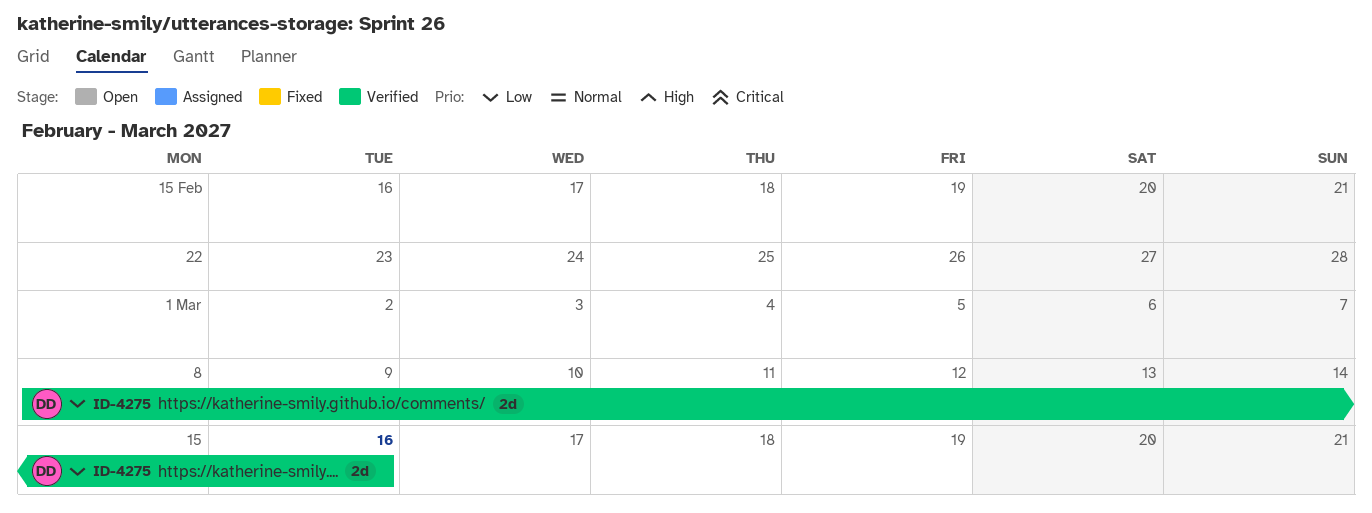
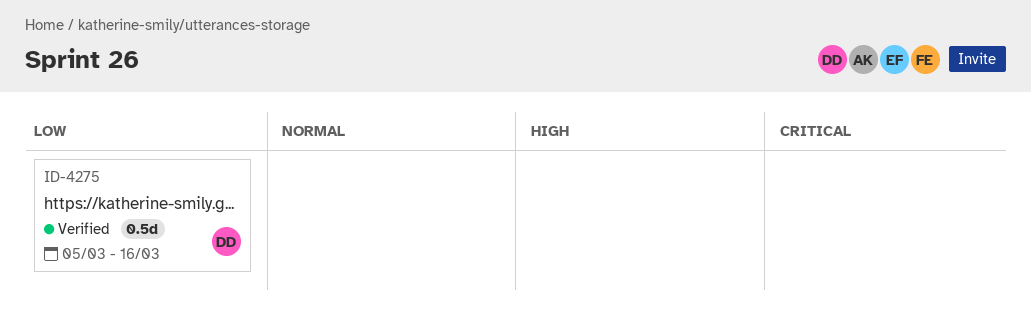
ID-4275, estimate: 2d -> 0.5d
ID-4275, start: Mar 8 -> Mar 5

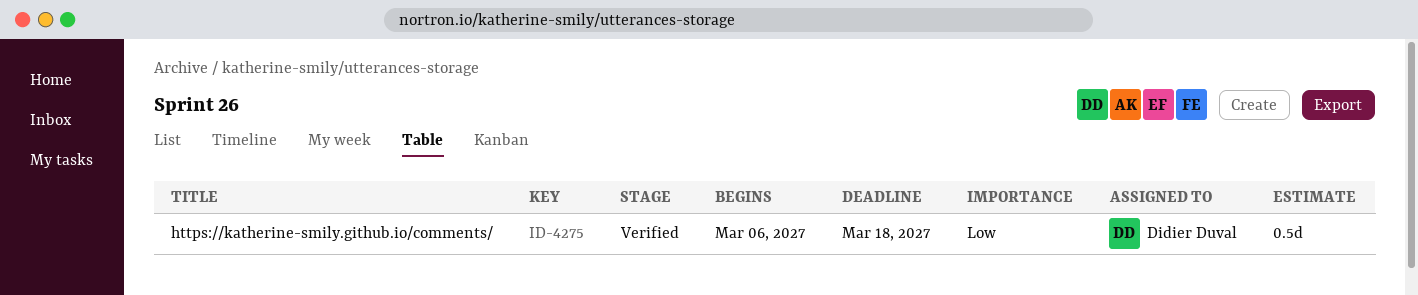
ID-4275, start: Mar 5 -> Mar 6
ID-4275, due: Mar 16 -> Mar 18

